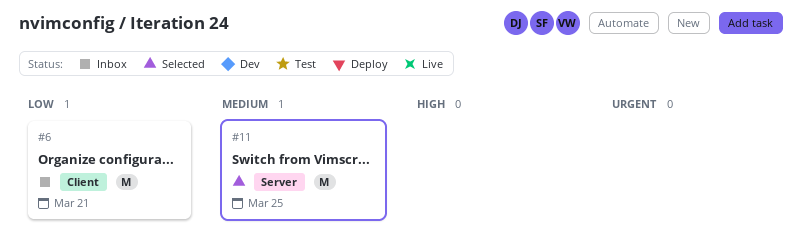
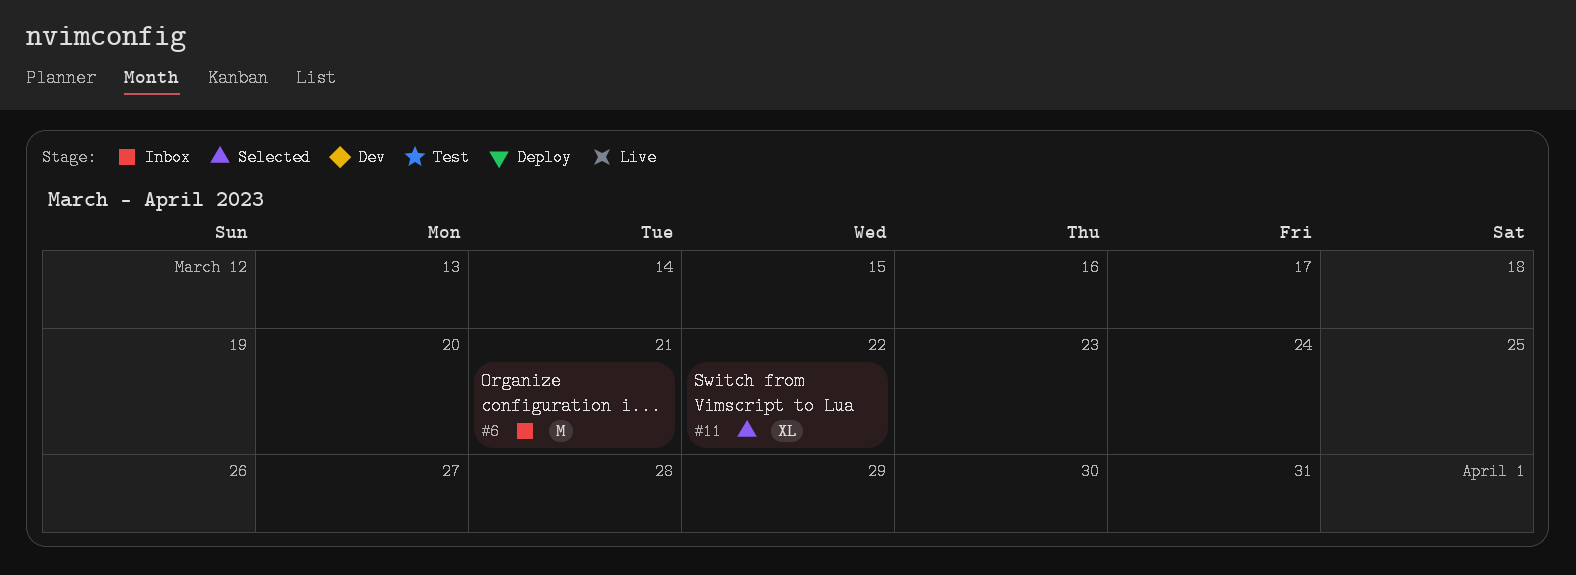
#11, estimate: M -> XL
#11, due: Mar 25 -> Mar 22

